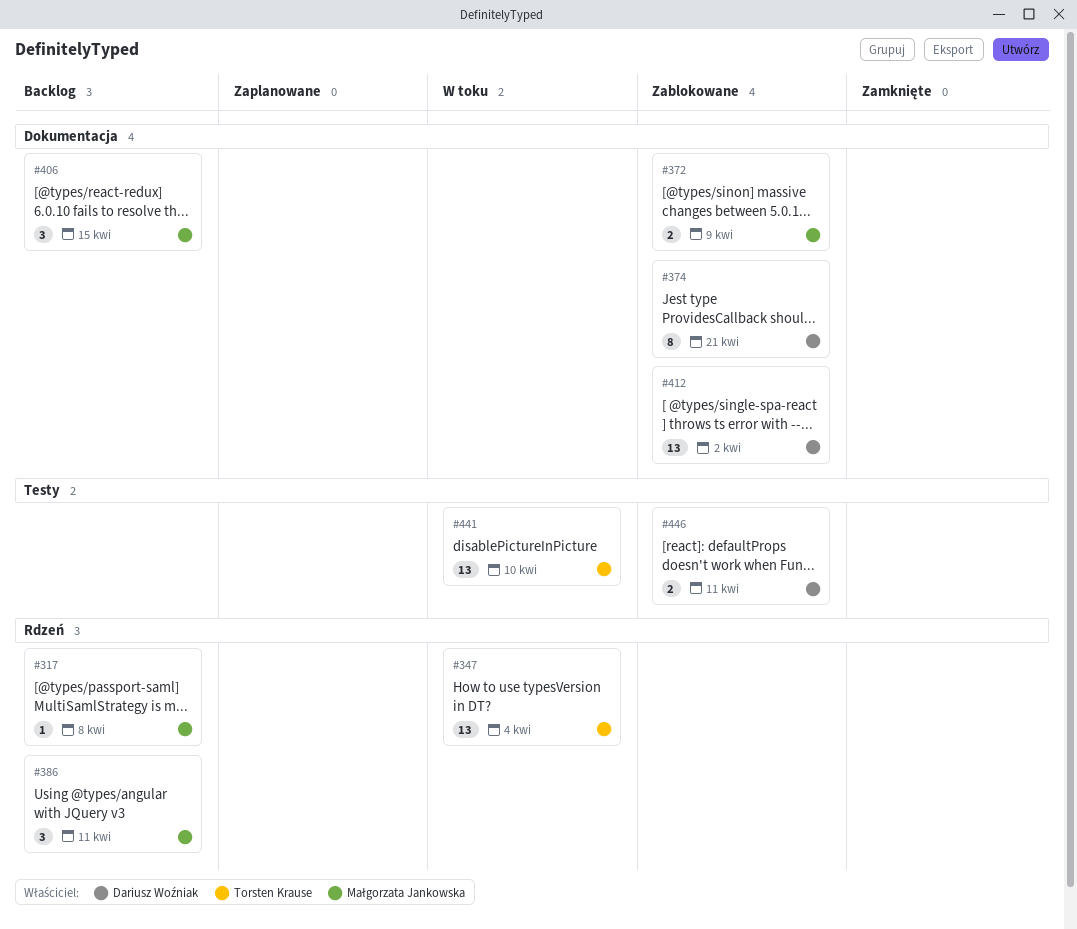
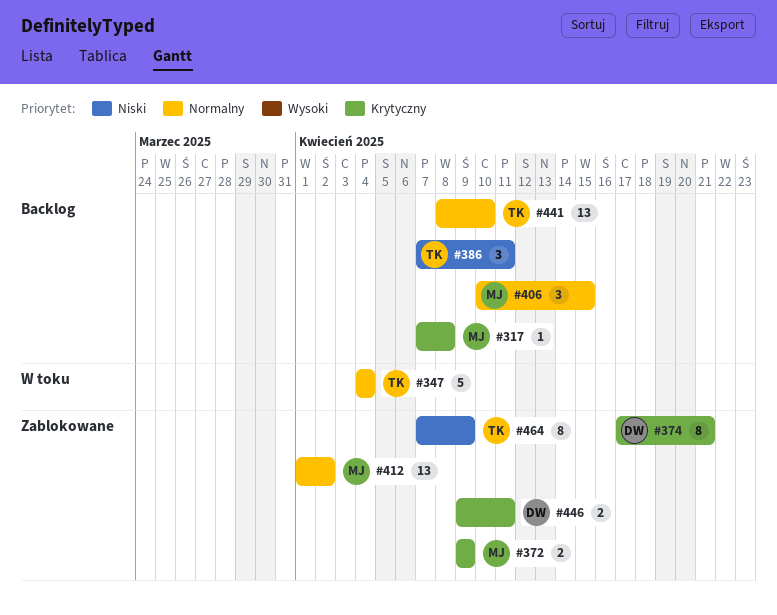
#347, estimate: 13 -> 5
#386, owner: Małgorzata Jankowska -> Torsten Krause
#412, owner: Dariusz Woźniak -> Małgorzata Jankowska
#441, status: W toku -> Backlog
#464: none -> present

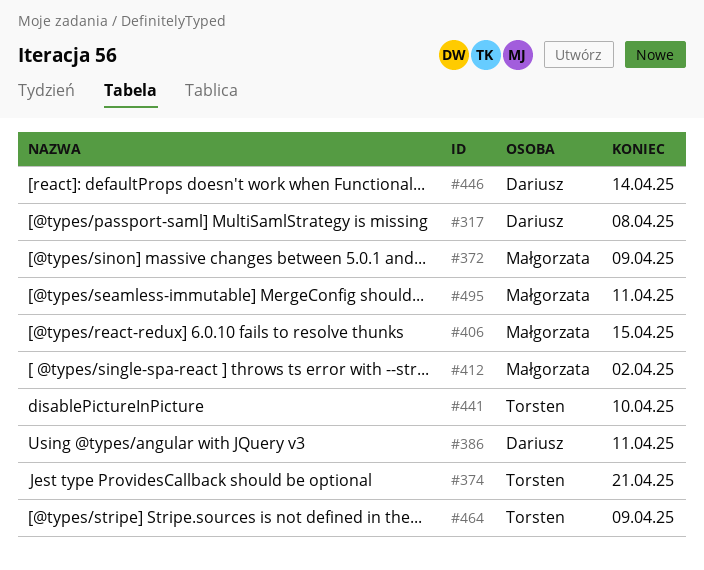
#317, owner: Małgorzata -> Dariusz
#347: present -> none
#374, owner: Dariusz -> Torsten
#386, owner: Torsten -> Dariusz
#446, due: Apr 11 -> Apr 14
#495: none -> present

